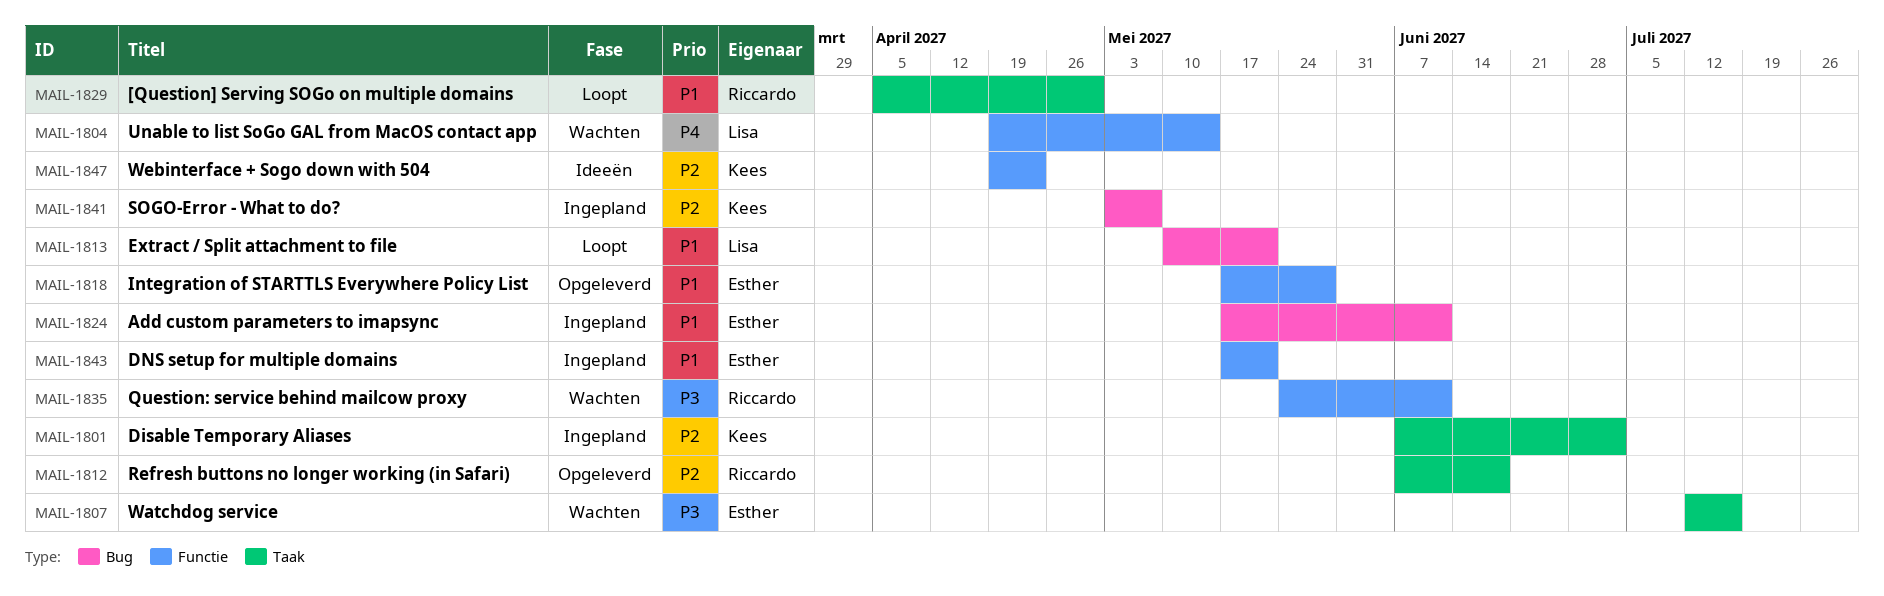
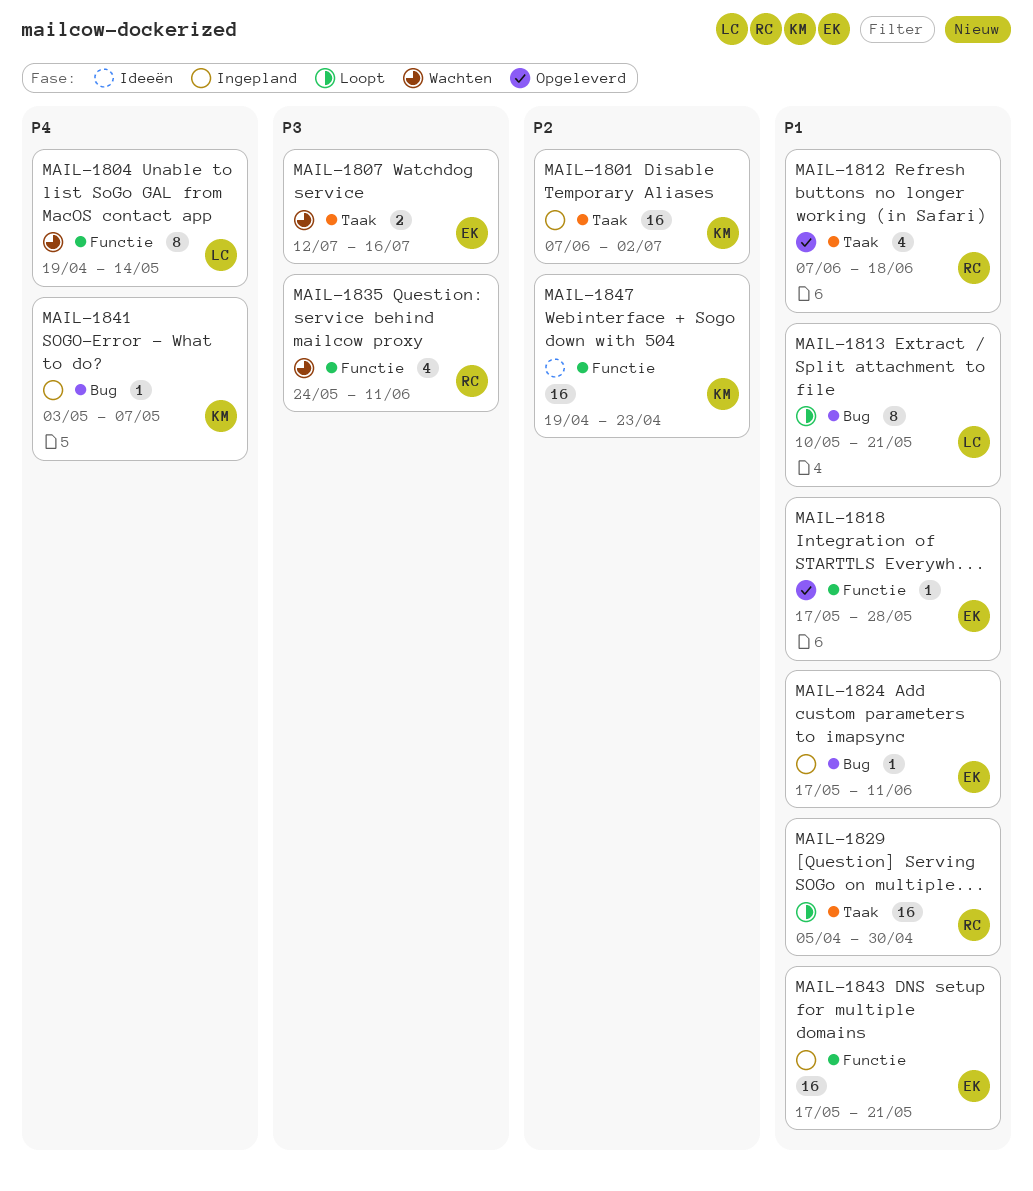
MAIL-1812, priority: P2 -> P1
MAIL-1841, priority: P2 -> P4

